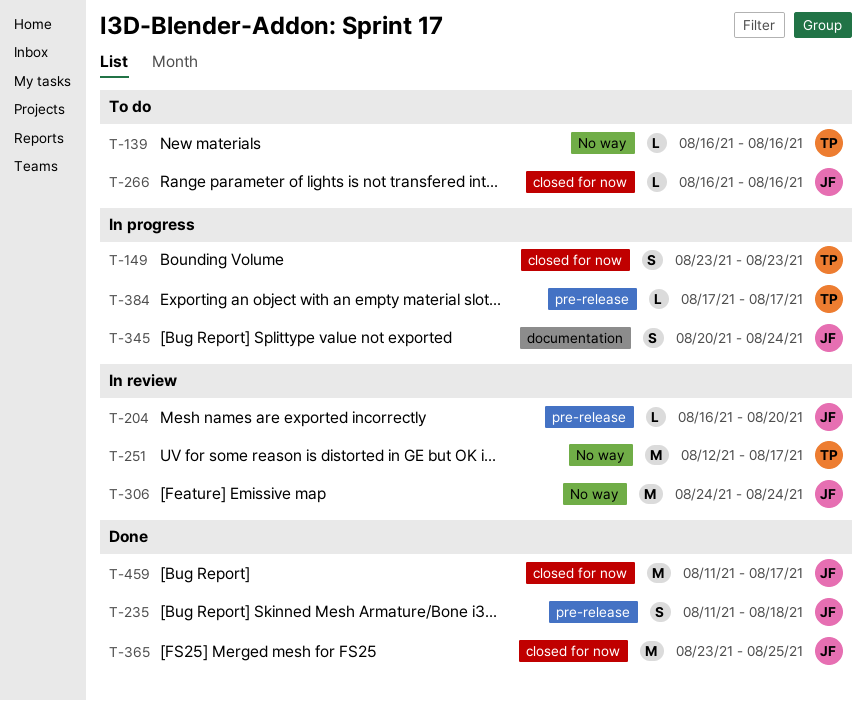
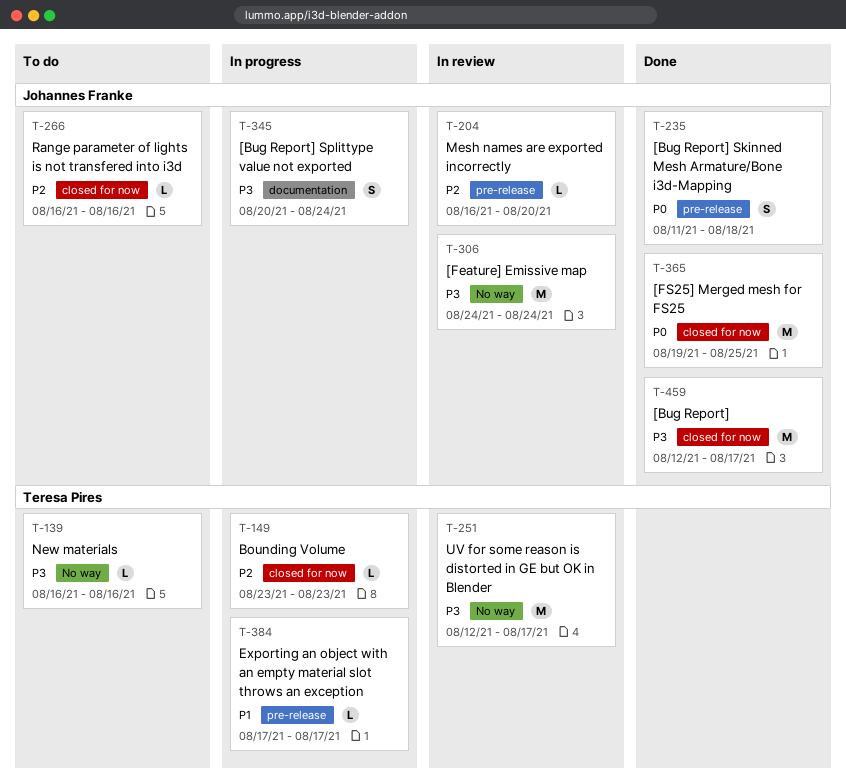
T-149, estimate: S -> L
T-365, start: Aug 23 -> Aug 19
T-459, start: Aug 11 -> Aug 12

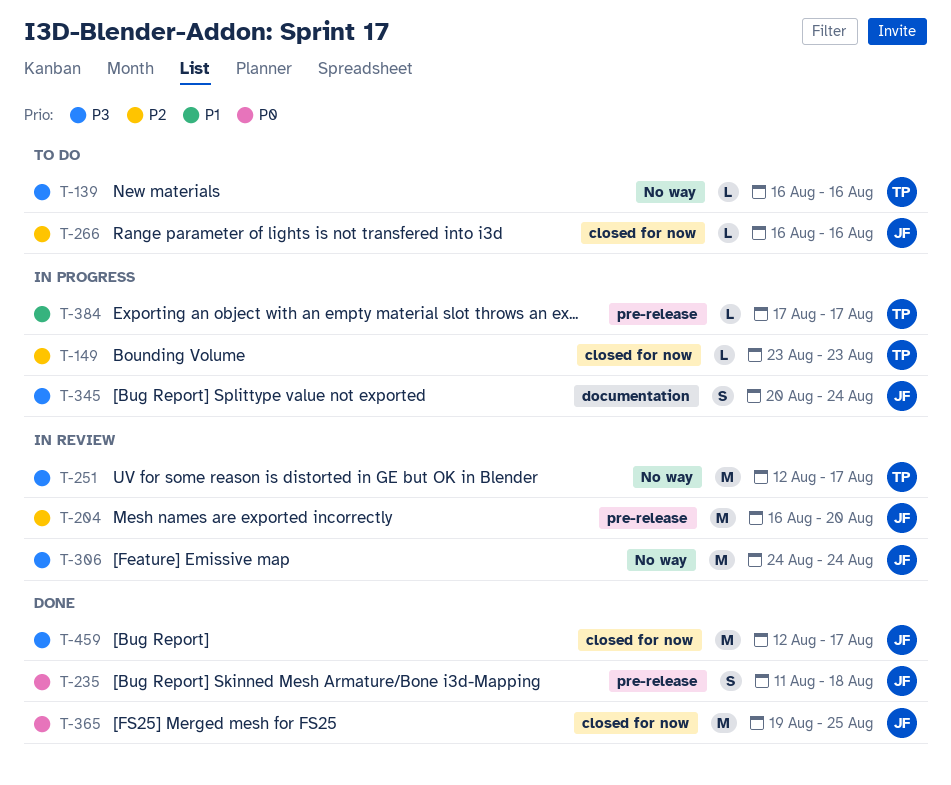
T-204, estimate: L -> M

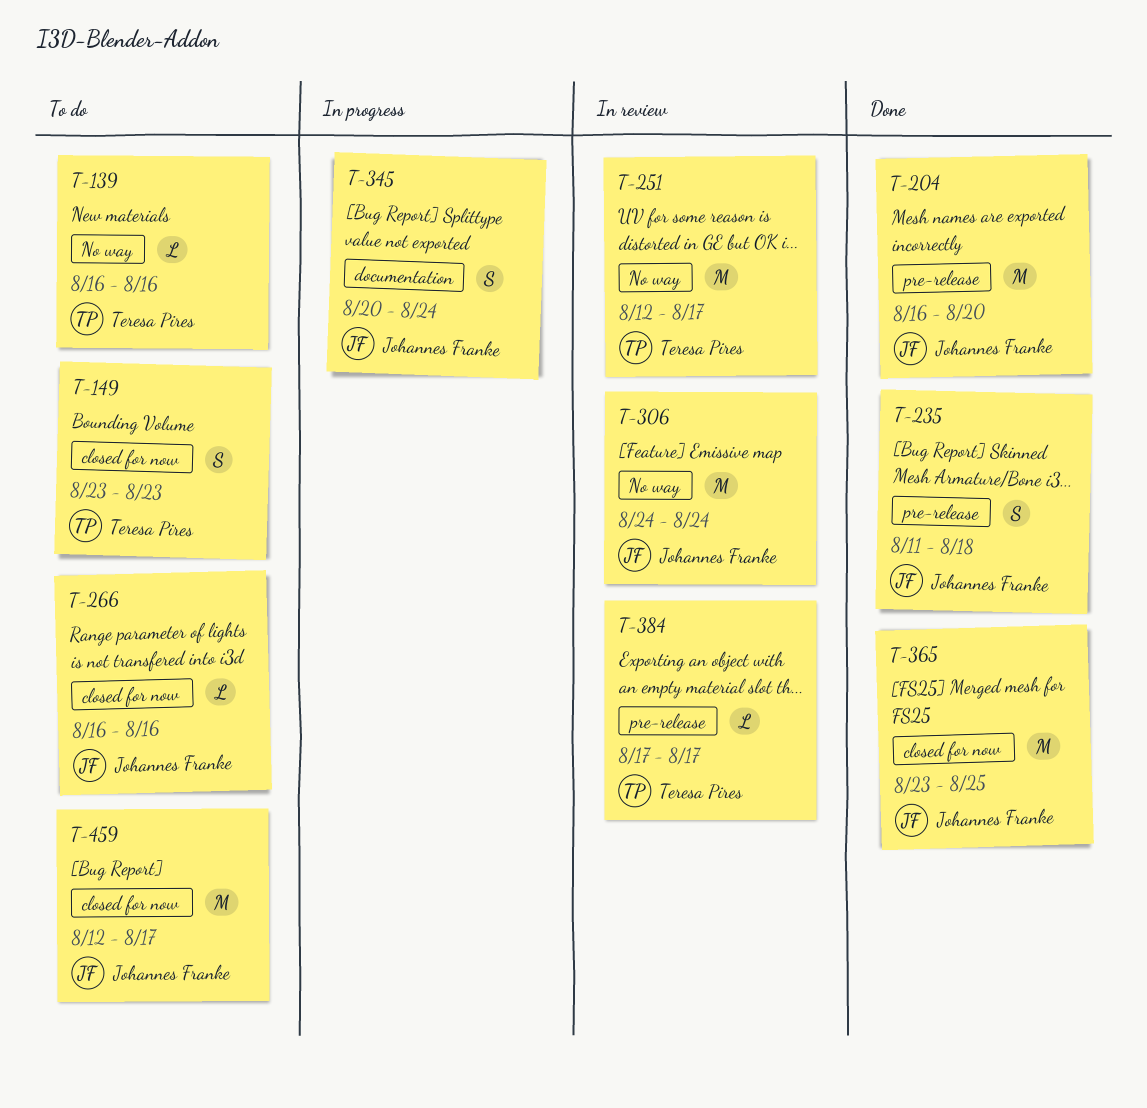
T-149, status: In progress -> To do
T-149, estimate: L -> S
T-204, status: In review -> Done
T-365, start: Aug 19 -> Aug 23
T-384, status: In progress -> In review
T-459, status: Done -> To do

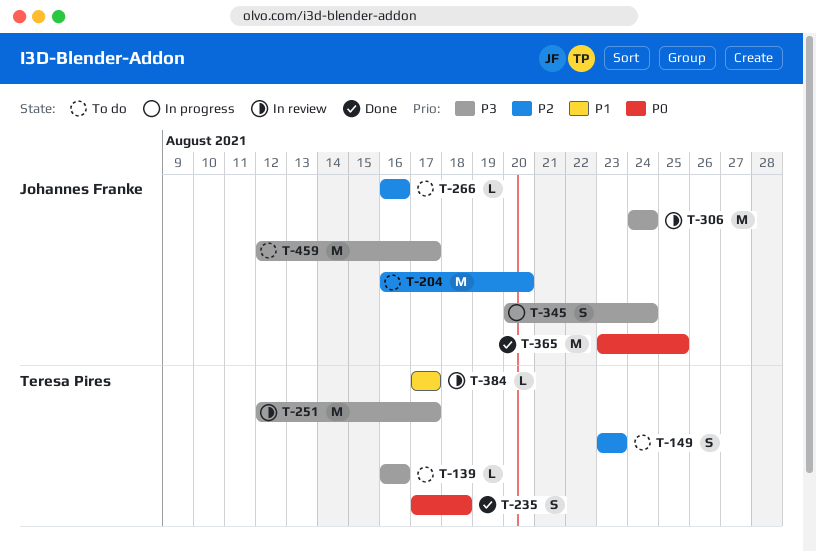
T-204, status: Done -> To do
T-235, owner: Johannes Franke -> Teresa Pires
T-235, start: Aug 11 -> Aug 17

